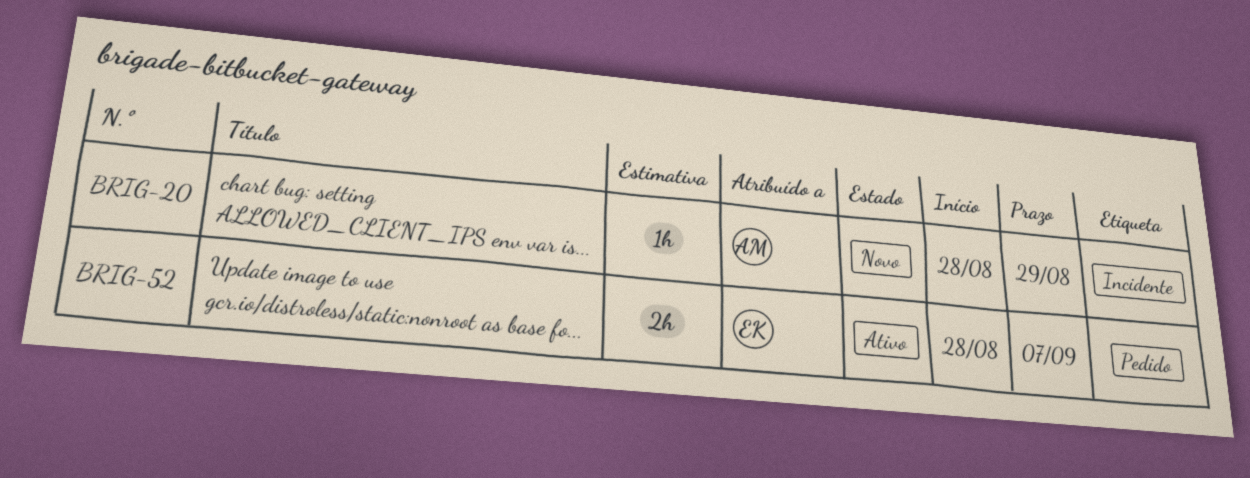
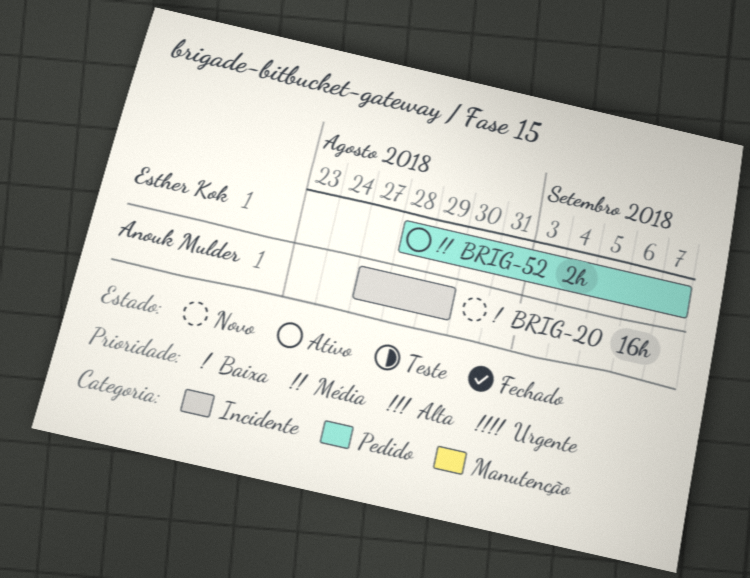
BRIG-20, estimate: 1h -> 16h
BRIG-20, start: Aug 28 -> Aug 27

